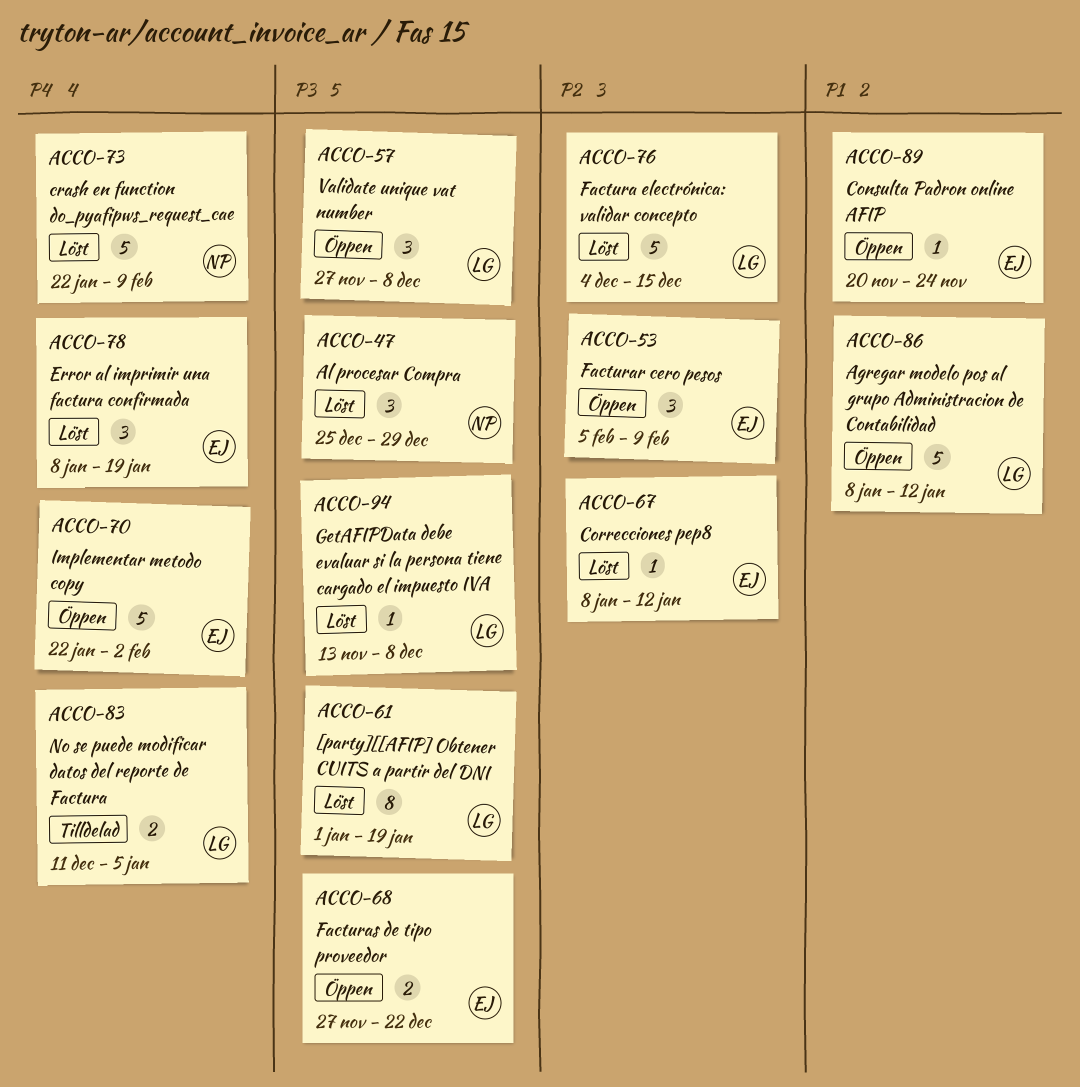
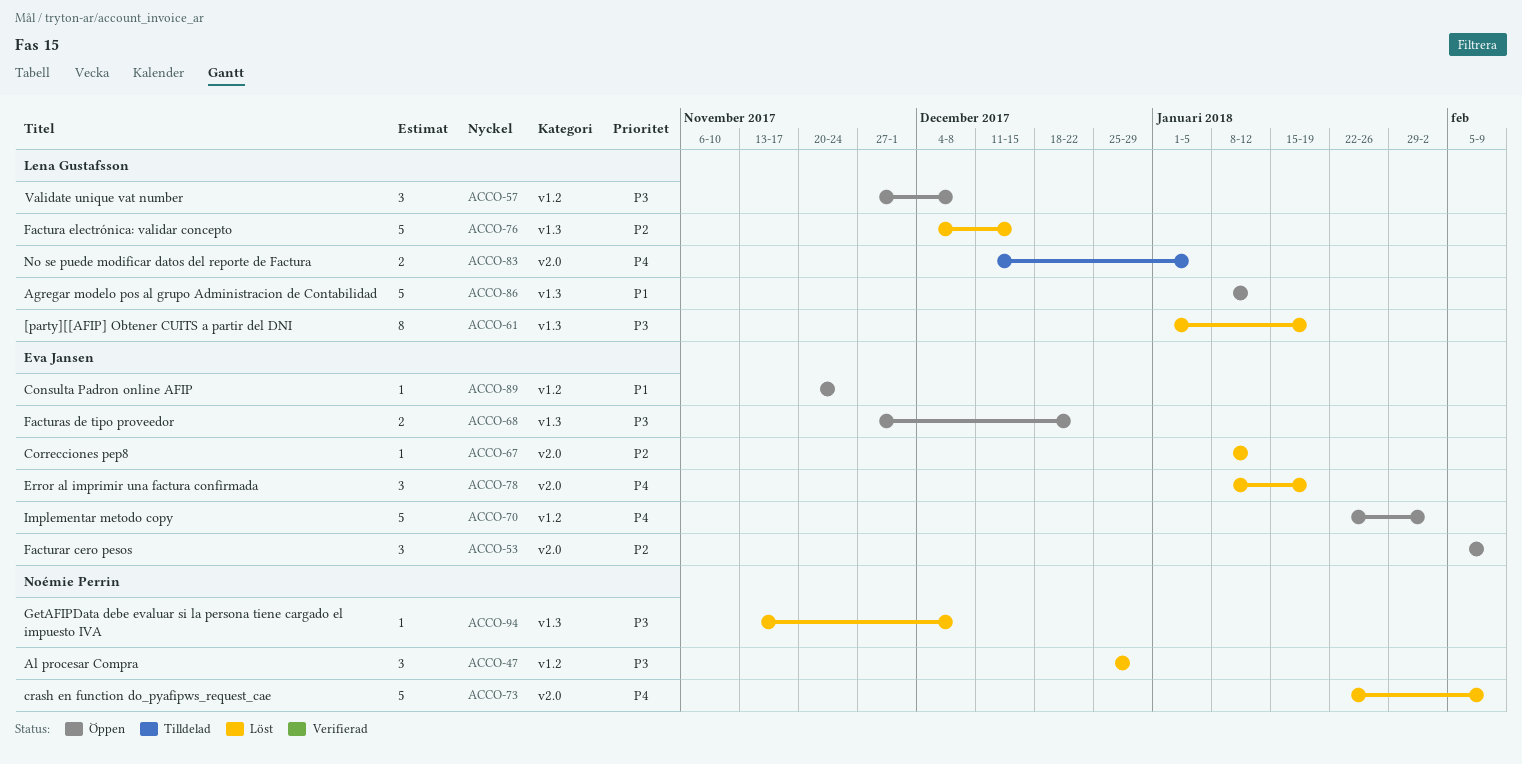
ACCO-94, owner: Lena Gustafsson -> Noémie Perrin

